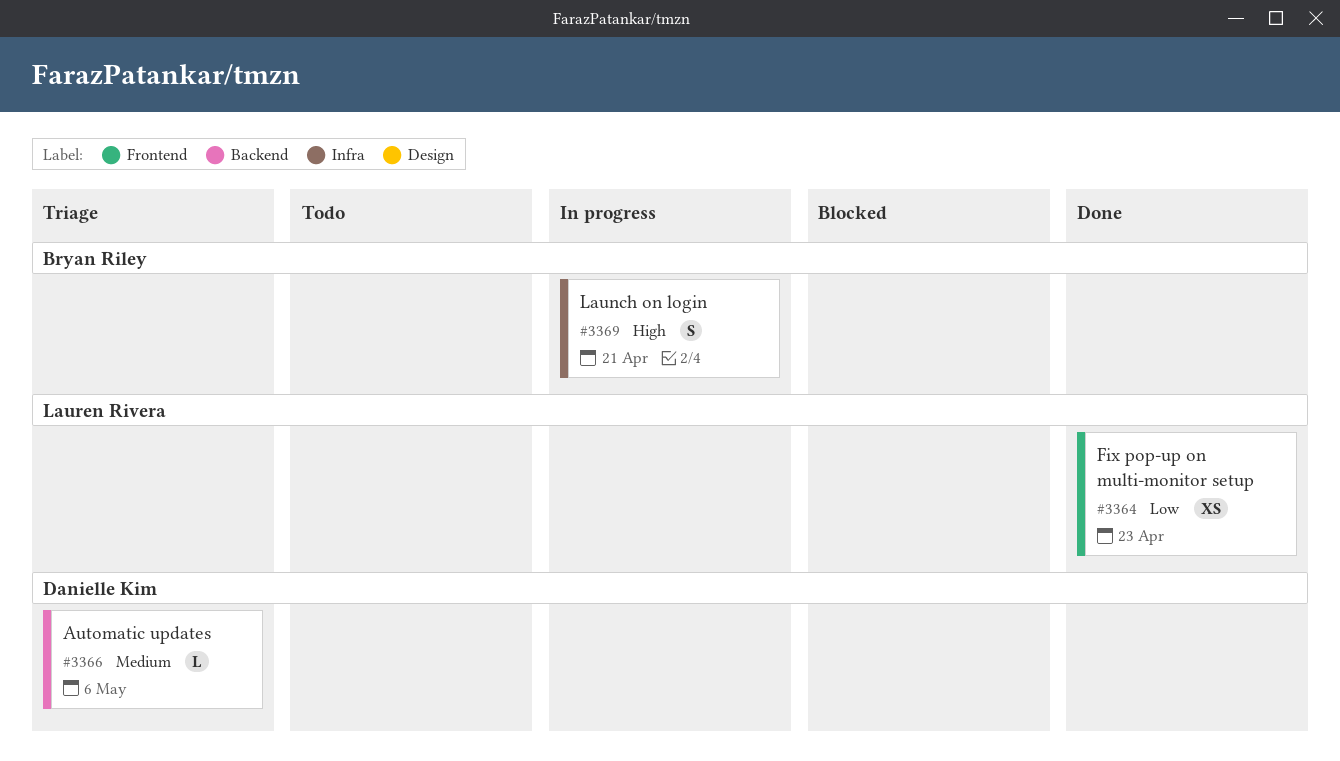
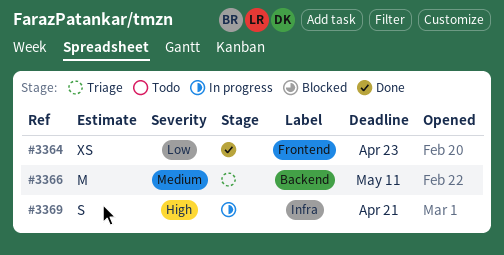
#3366, estimate: L -> M
#3366, due: May 6 -> May 11

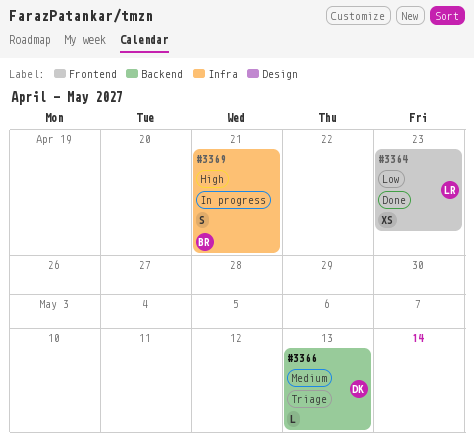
#3366, estimate: M -> L
#3366, due: May 11 -> May 13

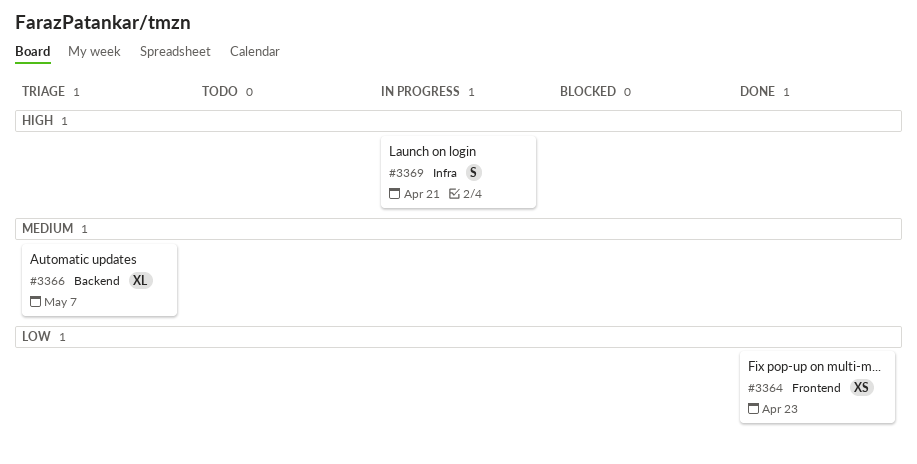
#3366, estimate: L -> XL
#3366, due: May 13 -> May 7

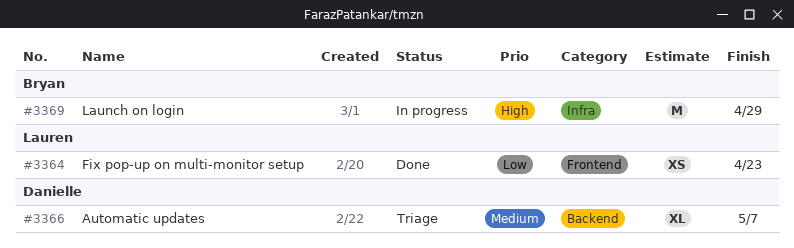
#3369, estimate: S -> M
#3369, due: Apr 21 -> Apr 29

